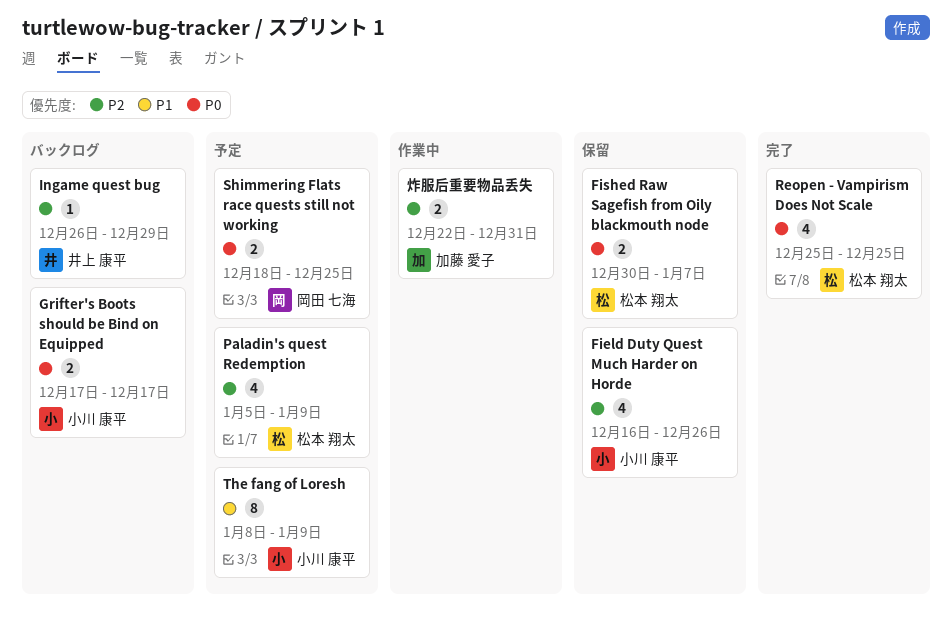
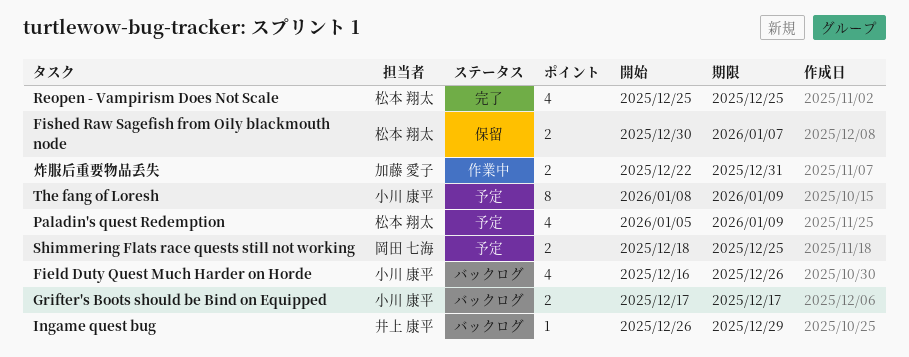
Field Duty Quest Much Harder on Horde, status: 保留 -> バックログ

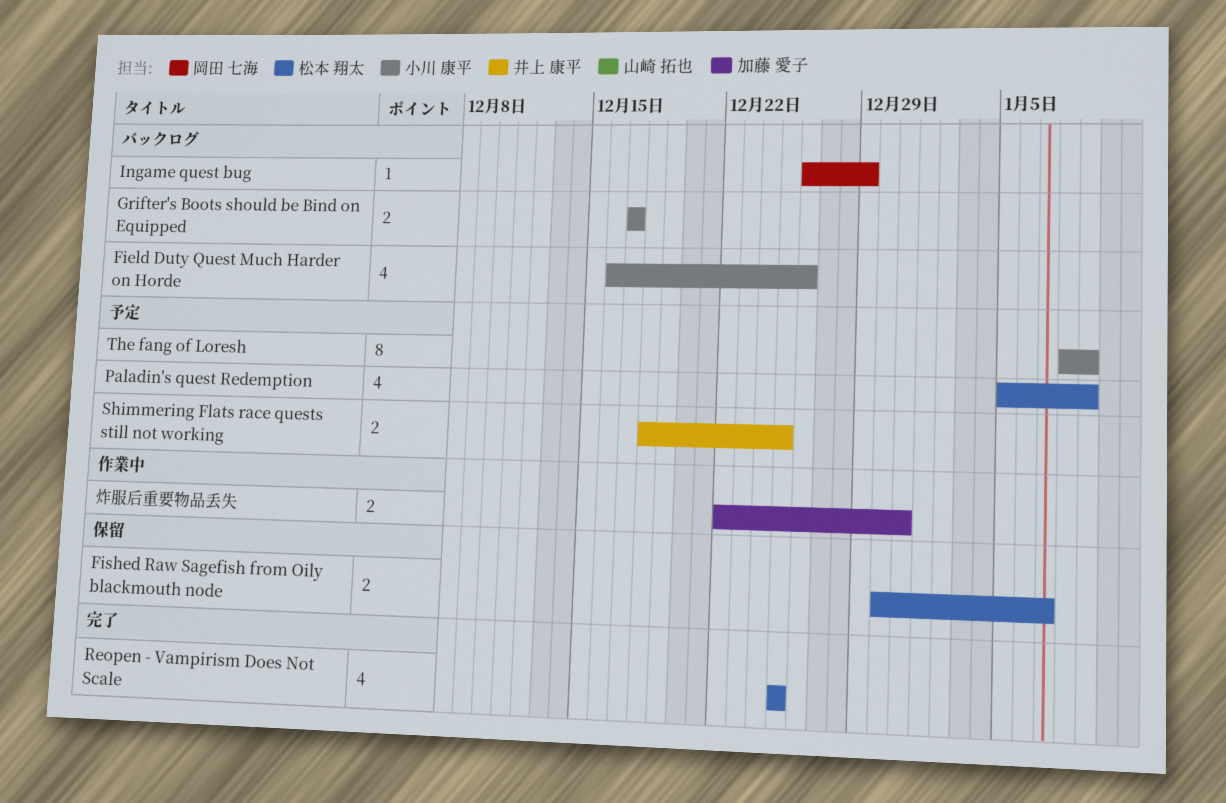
Ingame quest bug, owner: 井上 康平 -> 岡田 七海
Shimmering Flats race quests still not working, owner: 岡田 七海 -> 井上 康平

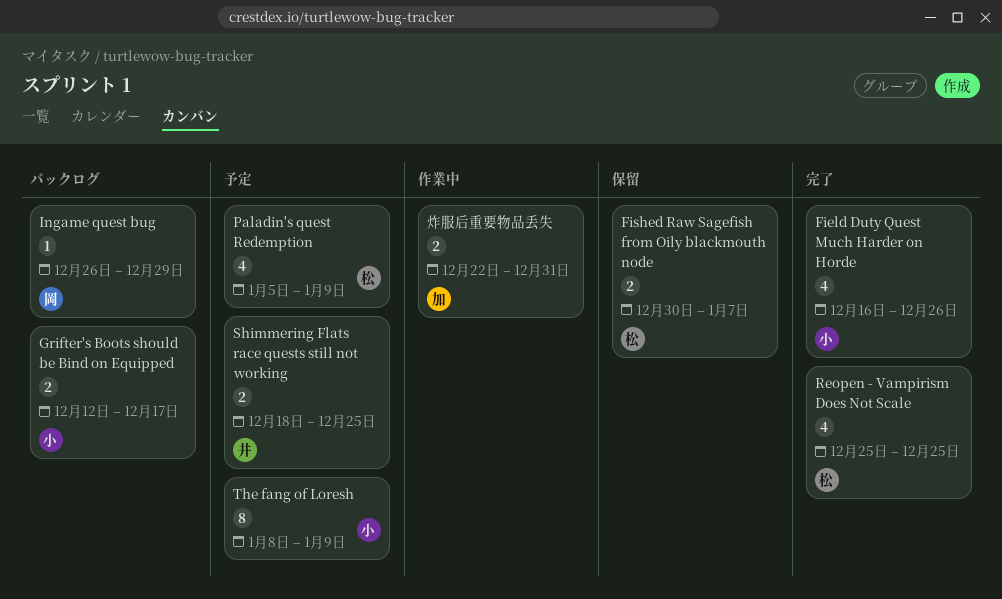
Field Duty Quest Much Harder on Horde, status: バックログ -> 完了
Grifter's Boots should be Bind on Equipped, start: Dec 17 -> Dec 12

